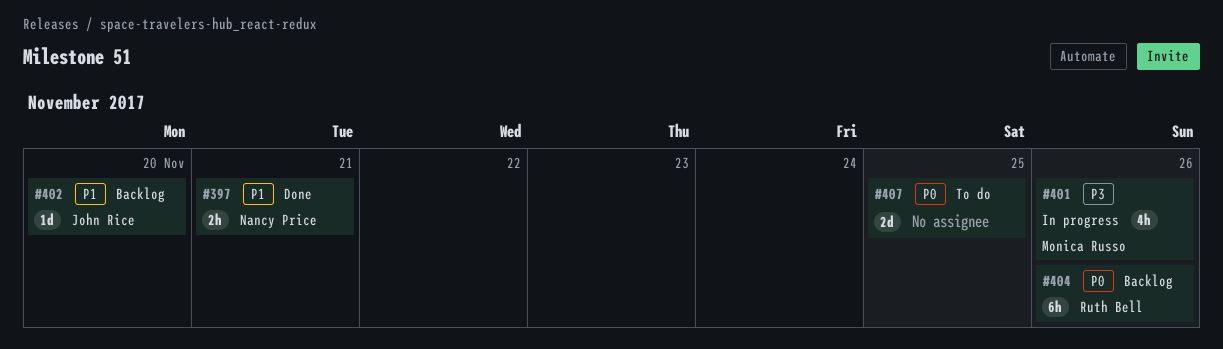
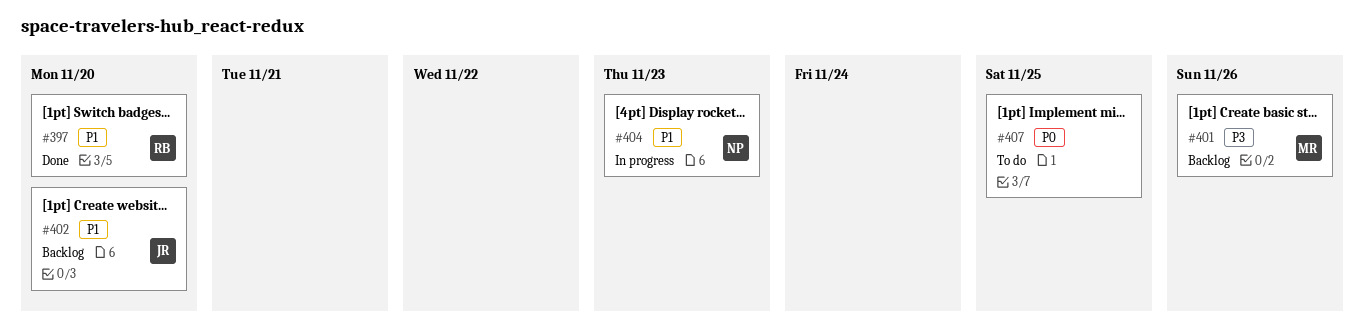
#397, owner: Nancy Price -> Ruth Bell
#397, due: Nov 21 -> Nov 20
#401, status: In progress -> Backlog
#404, status: Backlog -> In progress
#404, owner: Ruth Bell -> Nancy Price
#404, priority: P0 -> P1
#404, due: Nov 26 -> Nov 23

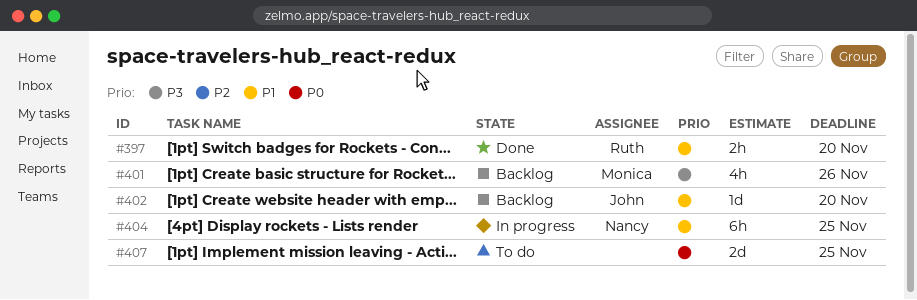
#404, due: Nov 23 -> Nov 25

